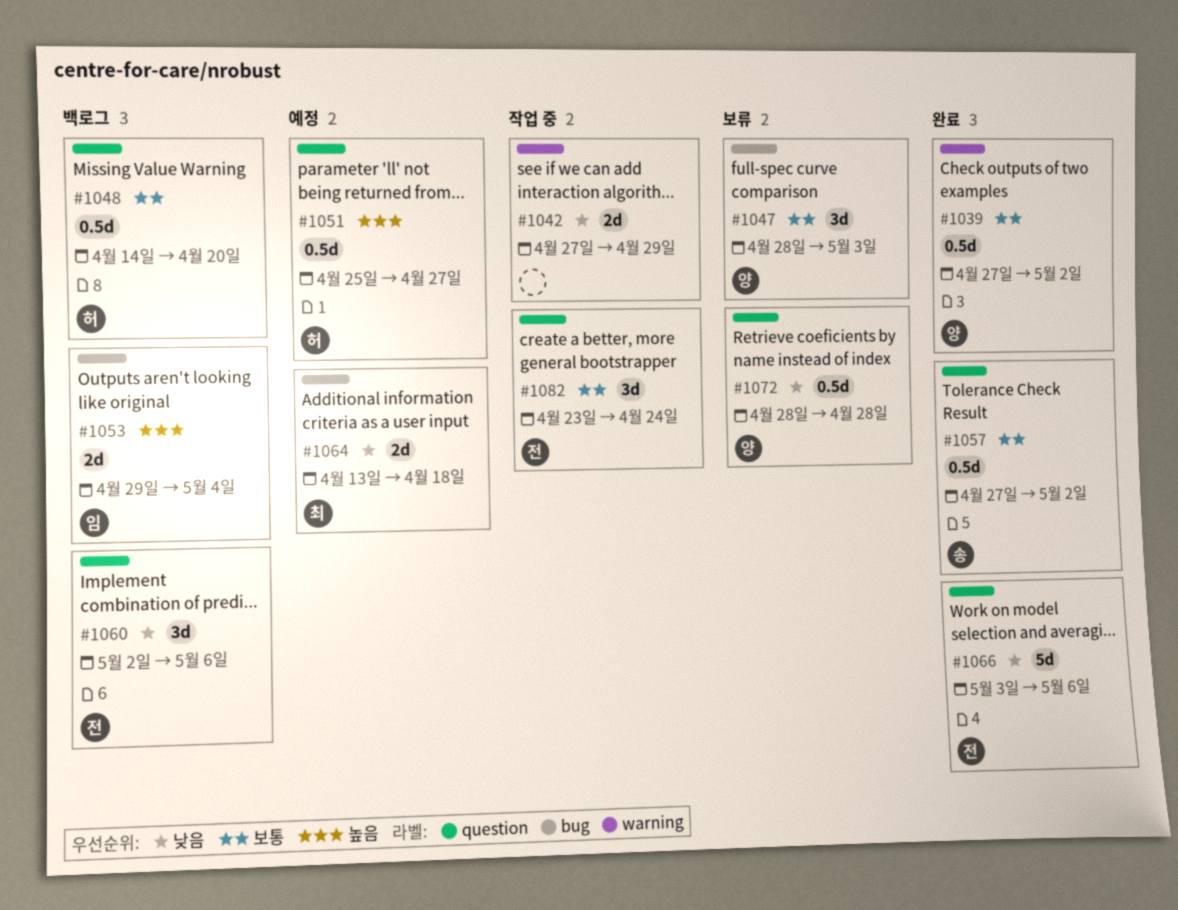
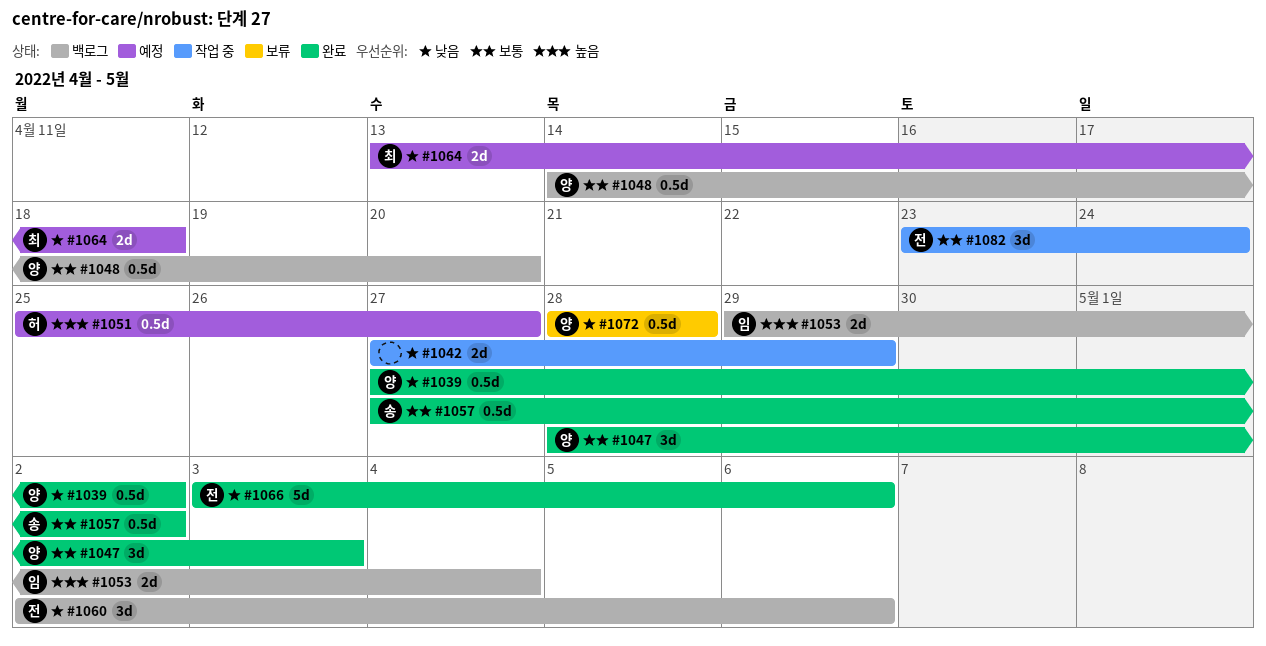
#1039, priority: 보통 -> 낮음
#1047, status: 보류 -> 완료
#1048, owner: 허 -> 양

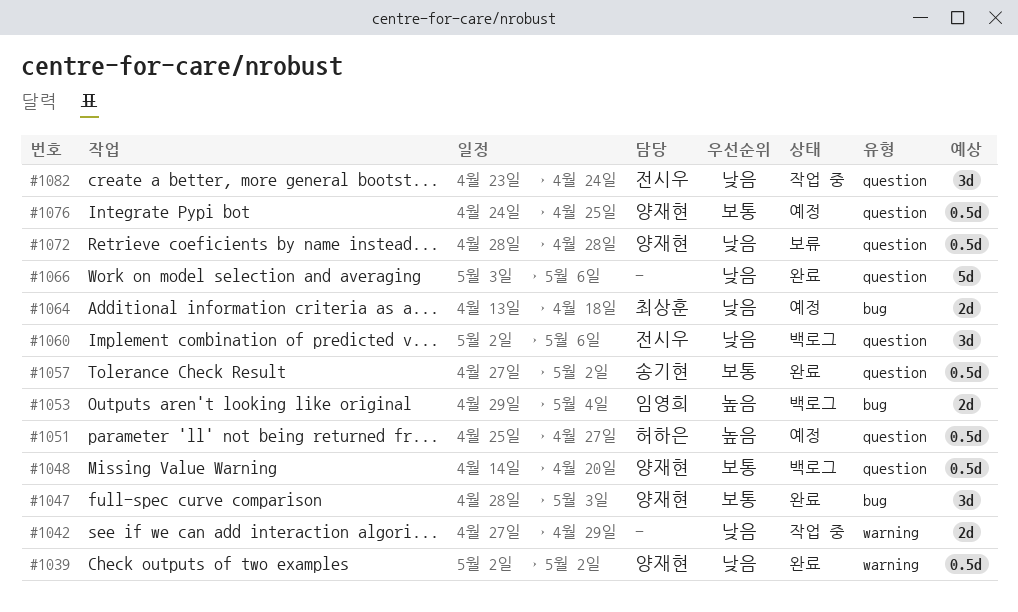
#1039, start: Apr 27 -> May 2
#1066, owner: 전시우 -> none
#1076: none -> present
#1082, priority: 보통 -> 낮음

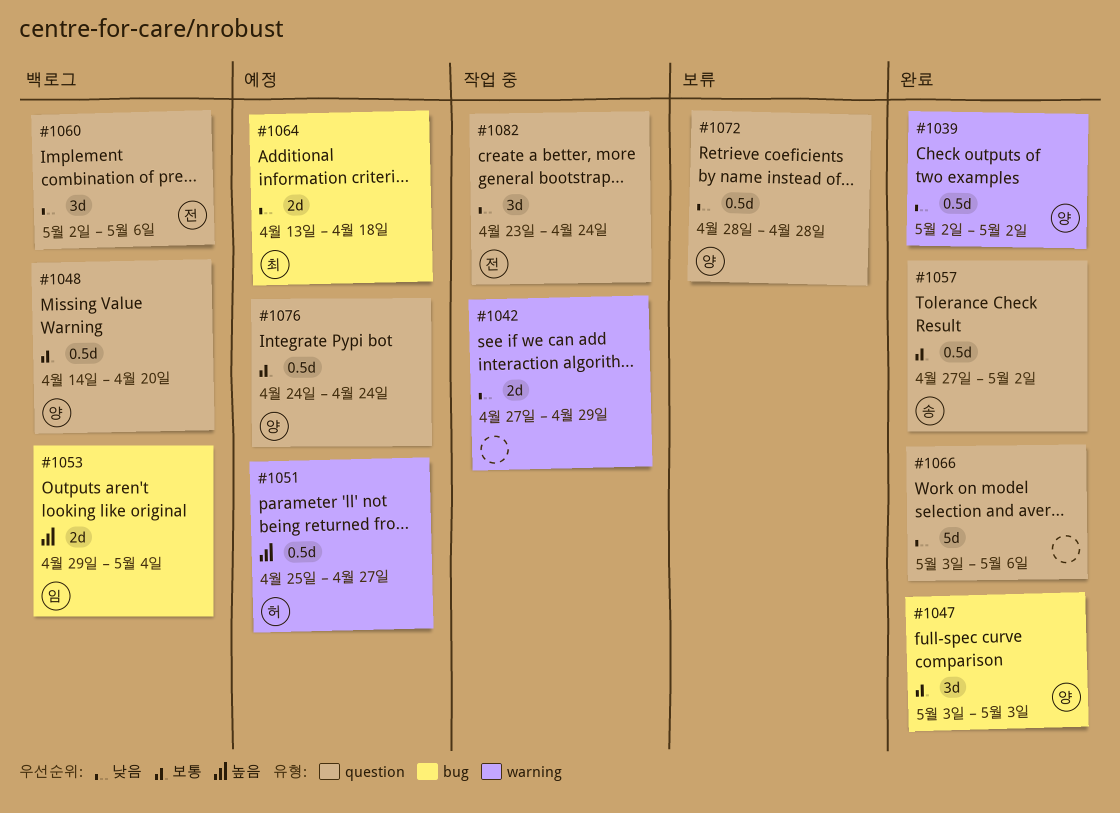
#1047, start: Apr 28 -> May 3
#1051, label: question -> warning
#1076, due: Apr 25 -> Apr 24

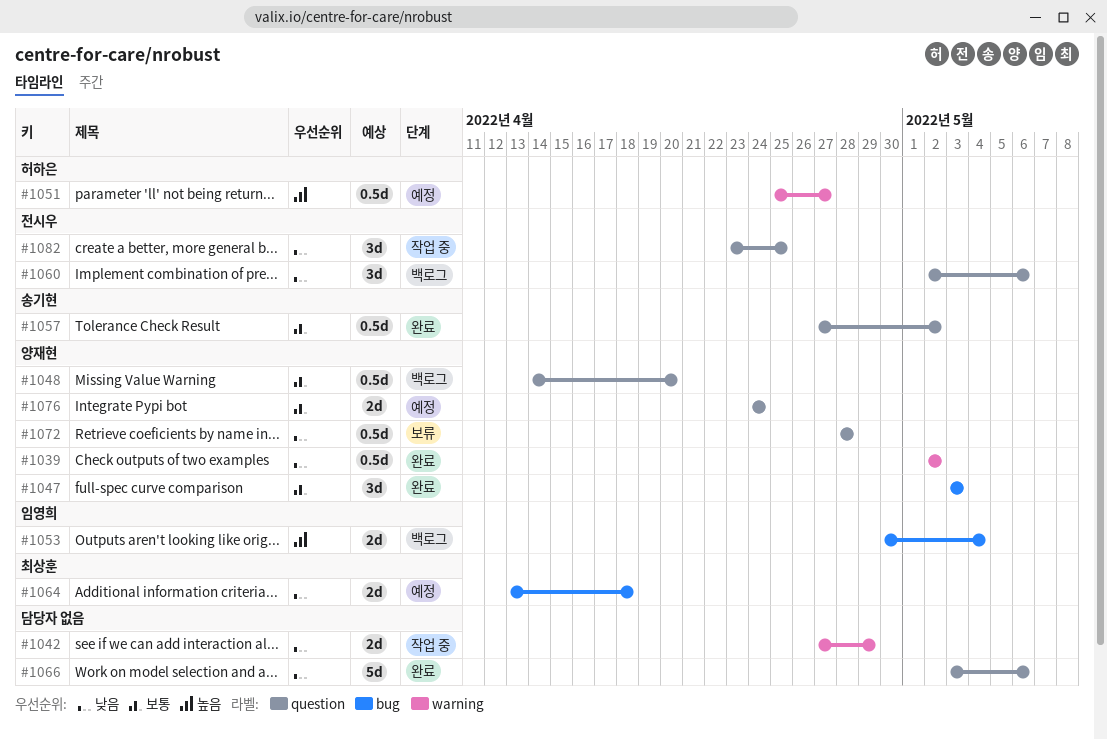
#1053, start: Apr 29 -> Apr 30
#1076, estimate: 0.5d -> 2d
#1082, due: Apr 24 -> Apr 25

